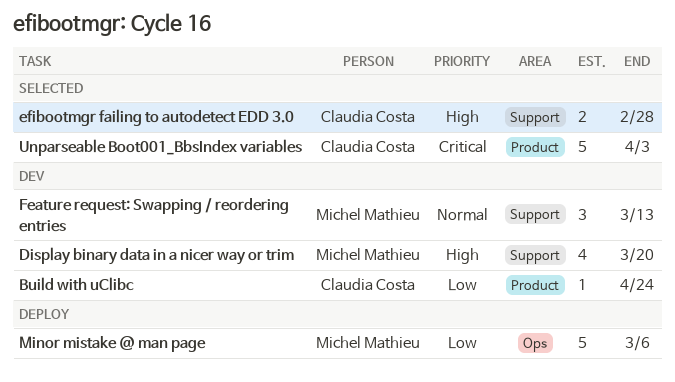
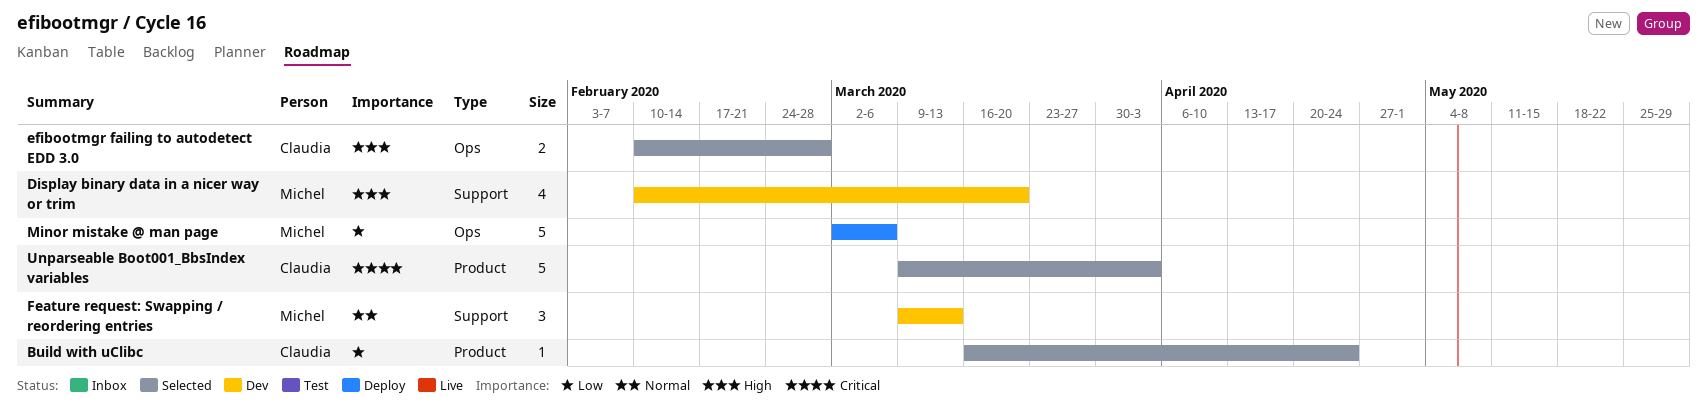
Build with uClibc, status: Dev -> Selected
efibootmgr failing to autodetect EDD 3.0, label: Support -> Ops

